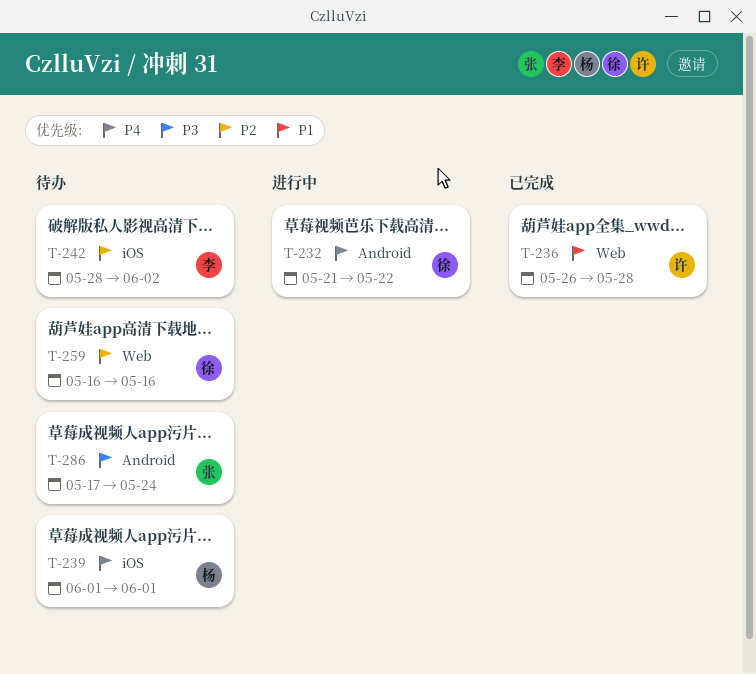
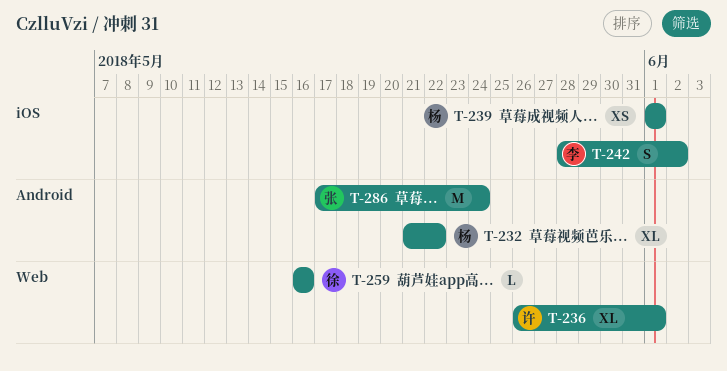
T-232, owner: 徐 -> 杨
T-236, due: May 28 -> Jun 1

